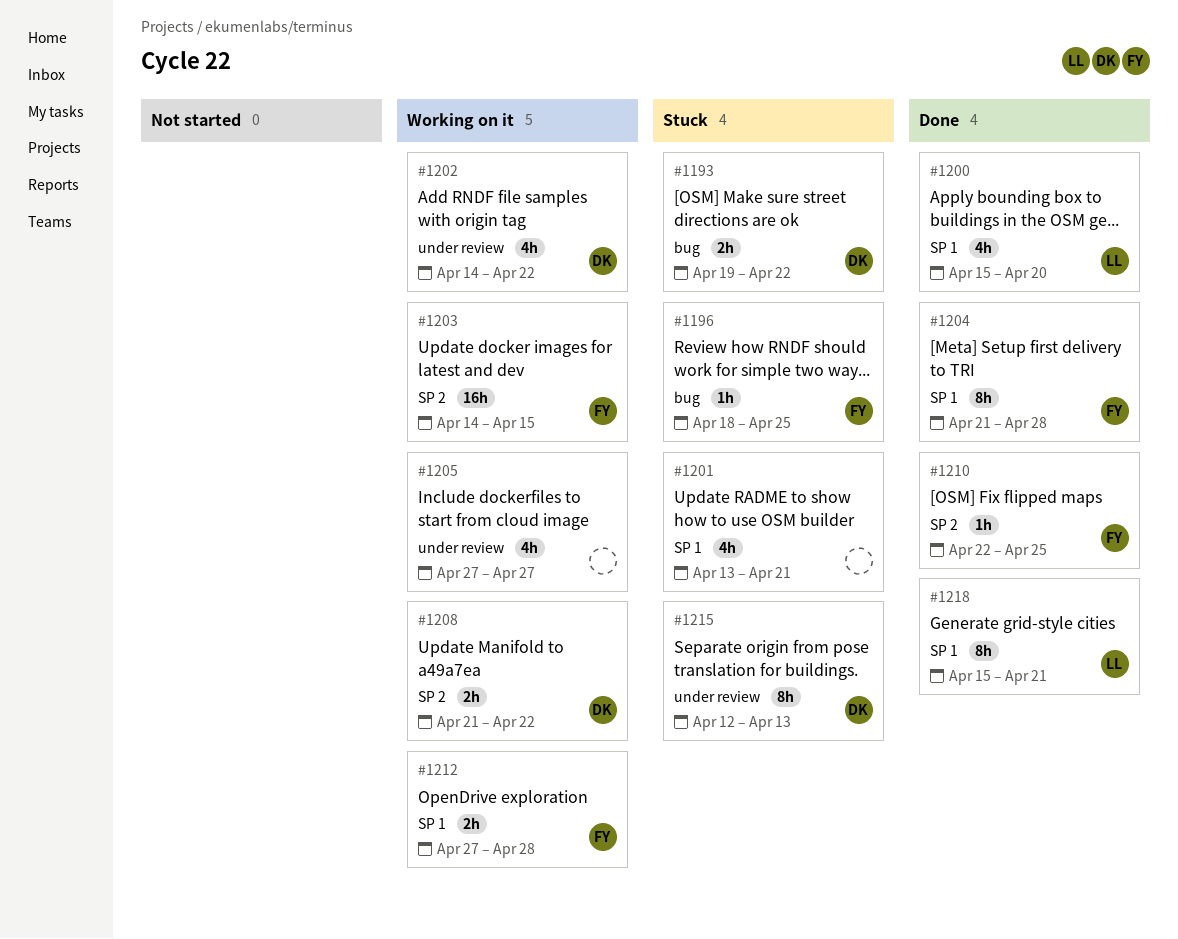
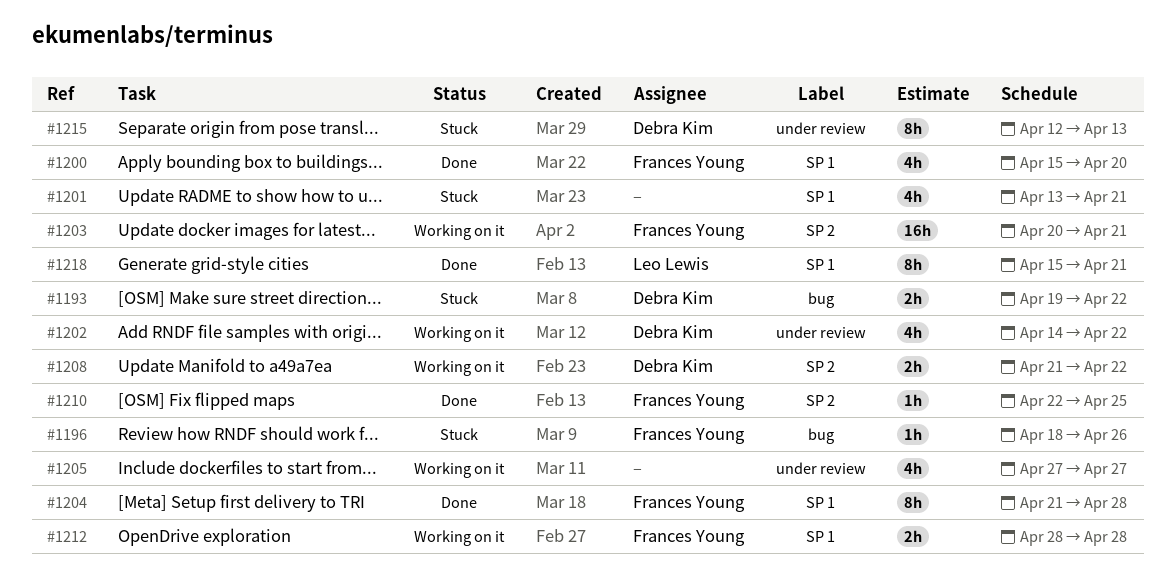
#1196, due: Apr 25 -> Apr 26
#1200, owner: Leo Lewis -> Frances Young
#1203, start: Apr 14 -> Apr 20
#1203, due: Apr 15 -> Apr 21
#1212, start: Apr 27 -> Apr 28

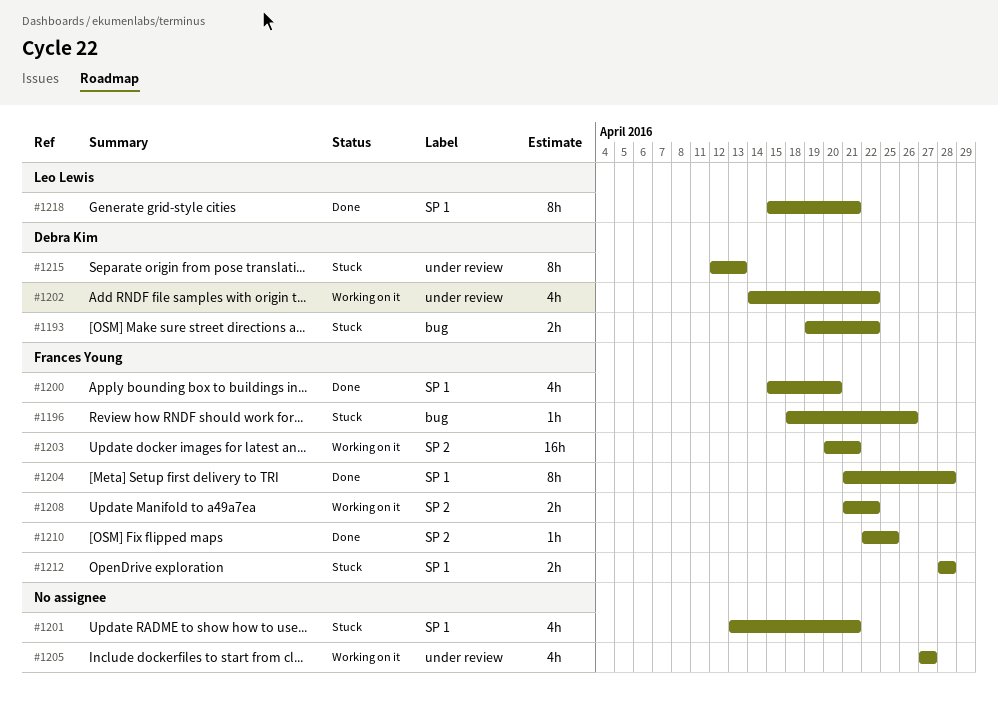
#1208, owner: Debra Kim -> Frances Young
#1212, status: Working on it -> Stuck

